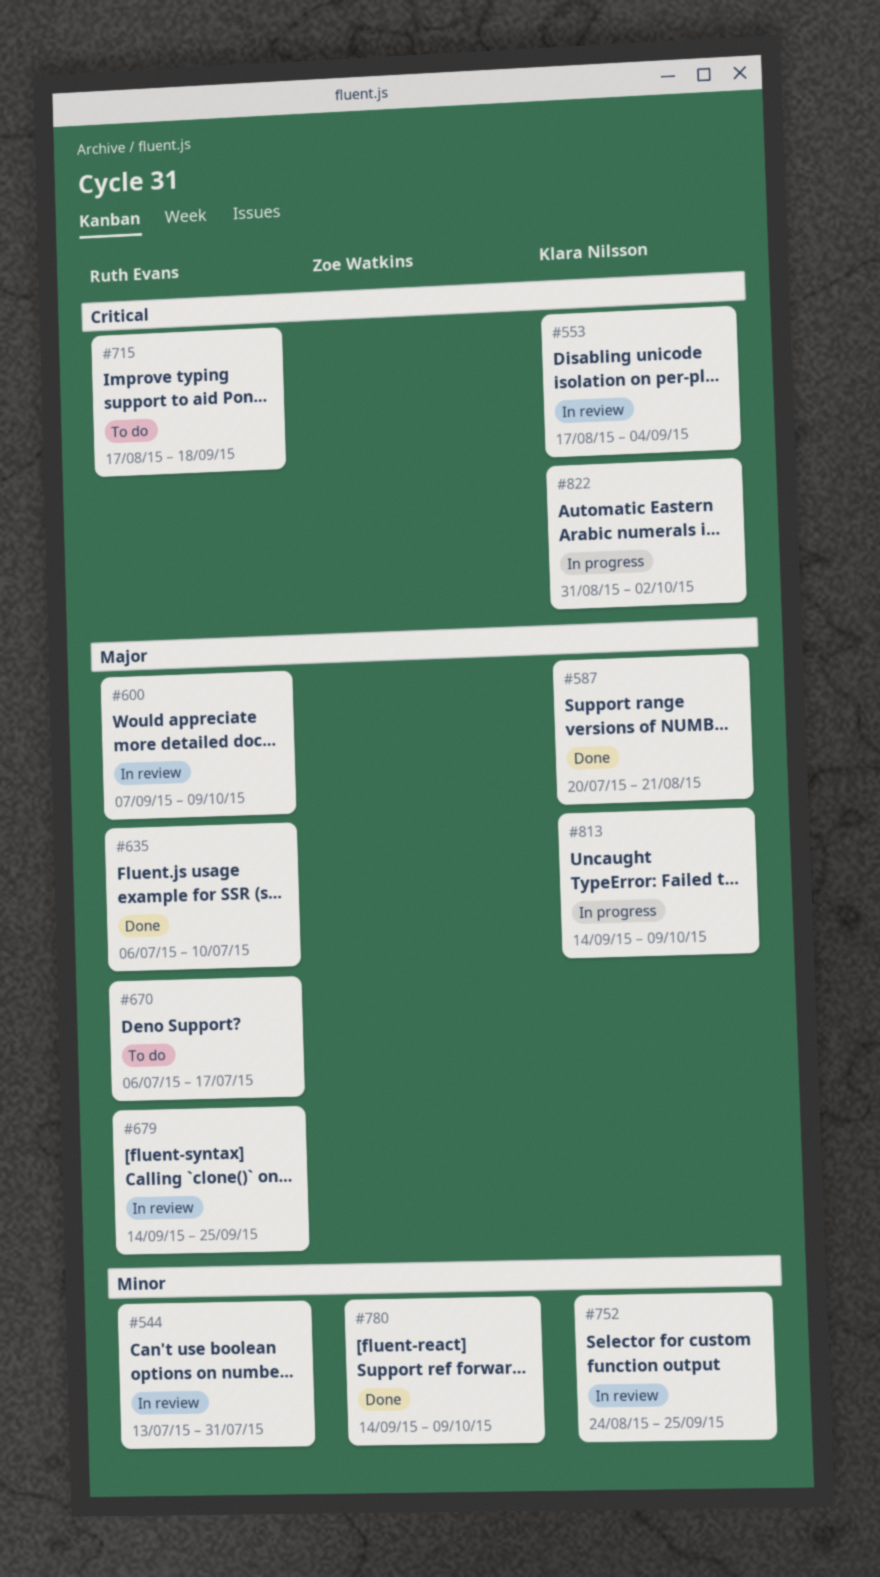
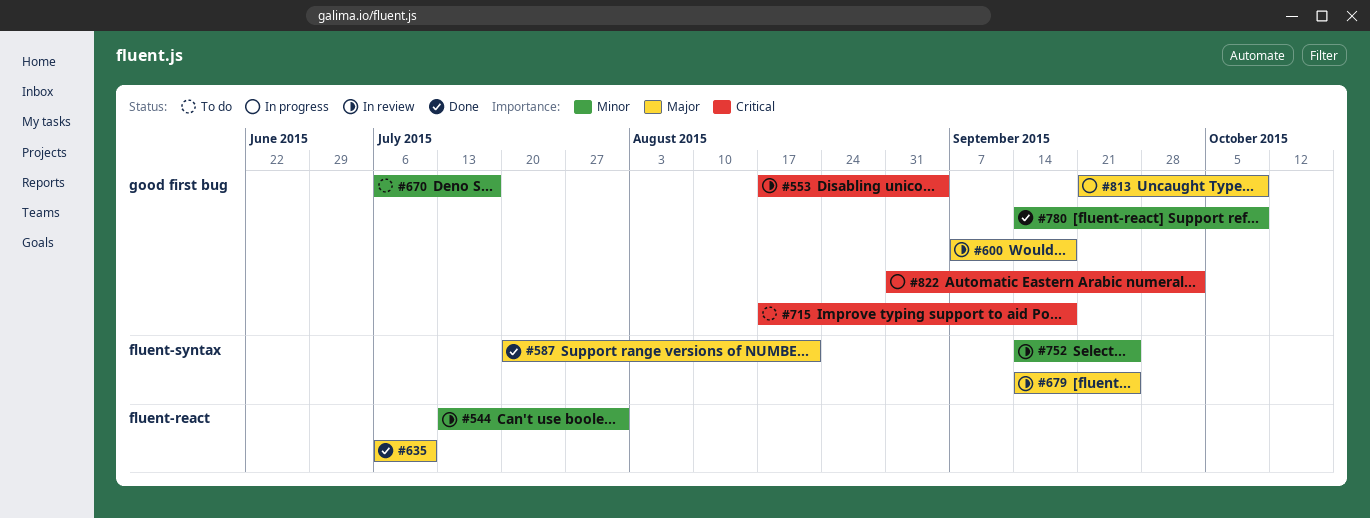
#600, due: Oct 9 -> Sep 18
#670, priority: Major -> Minor
#752, start: Aug 24 -> Sep 14
#813, start: Sep 14 -> Sep 21

